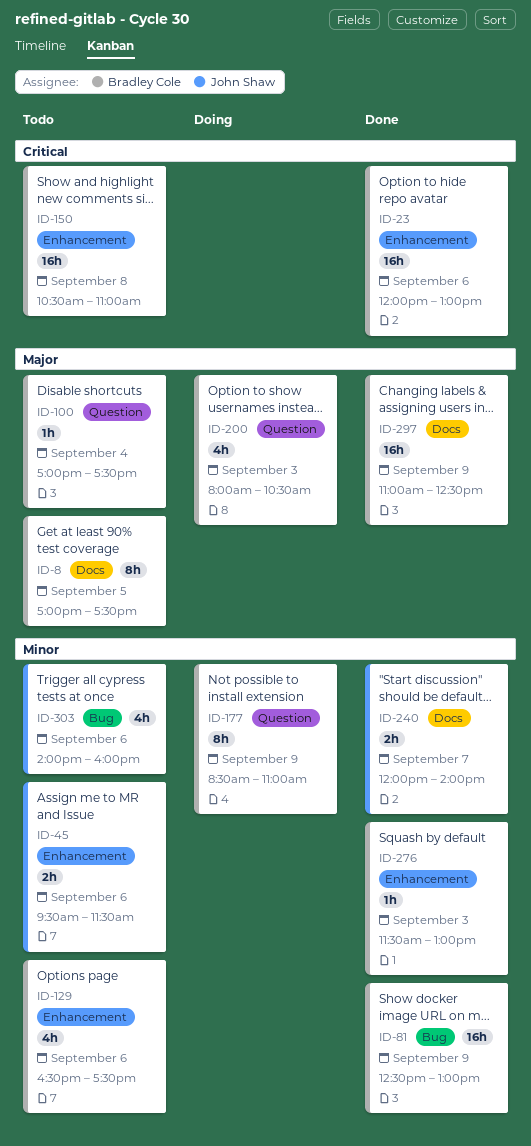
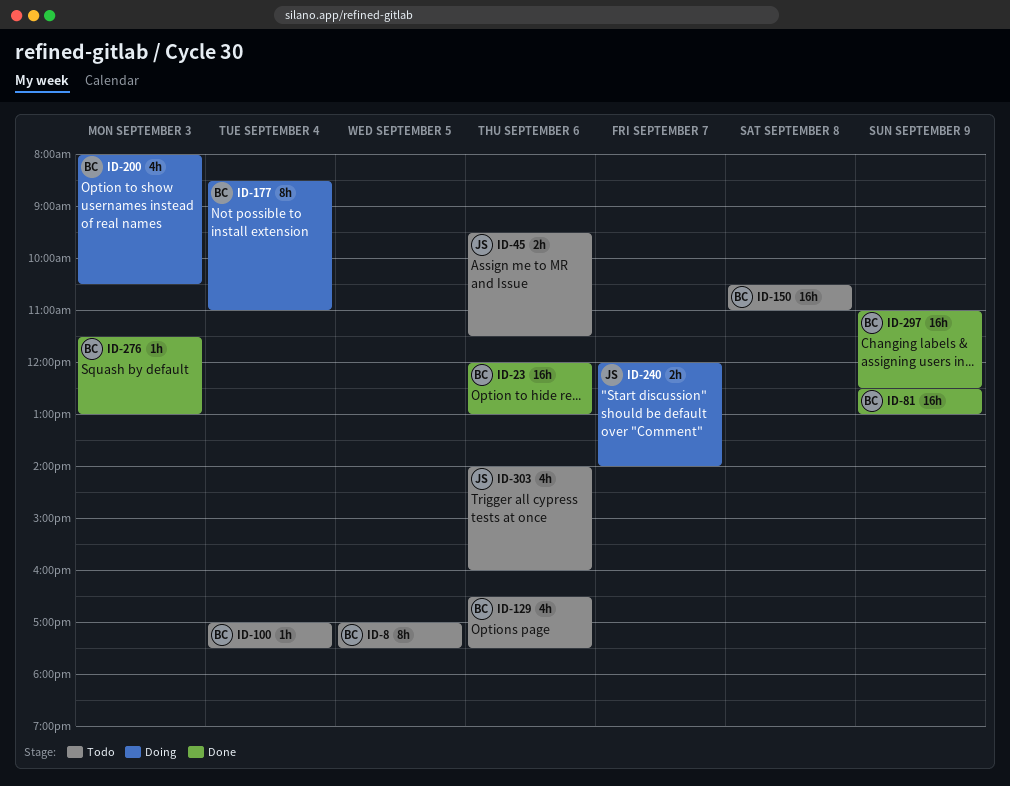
ID-177, day: Sep 9 -> Sep 4
ID-240, status: Done -> Doing

